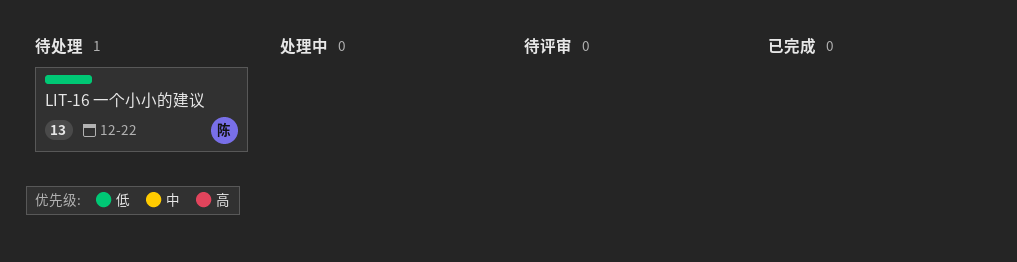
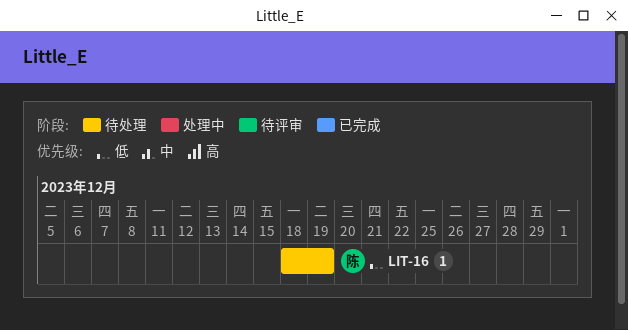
LIT-16, estimate: 13 -> 1
LIT-16, due: Dec 22 -> Dec 19

